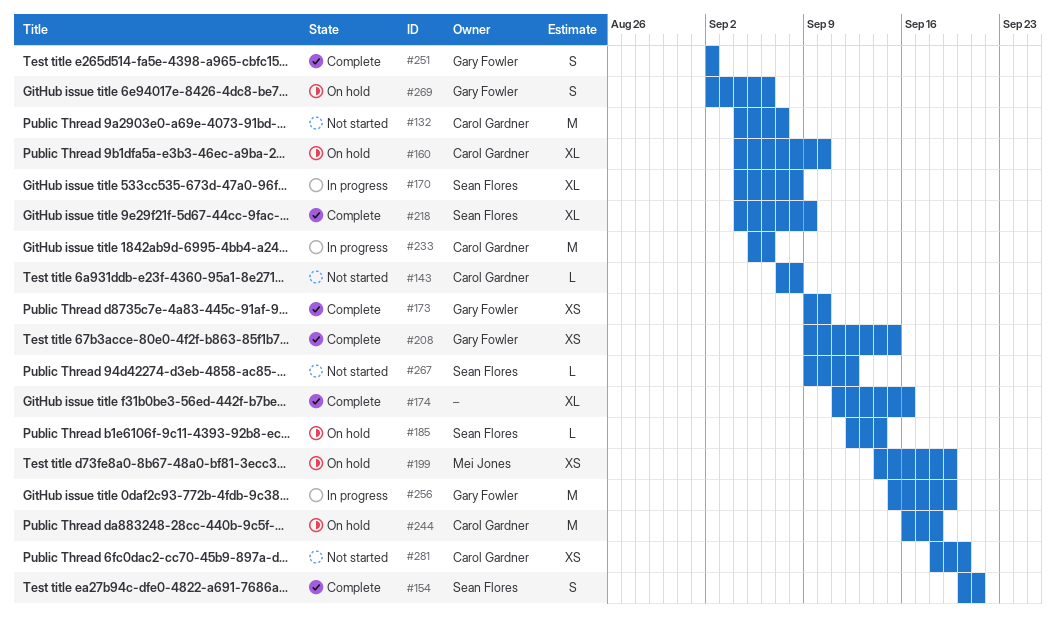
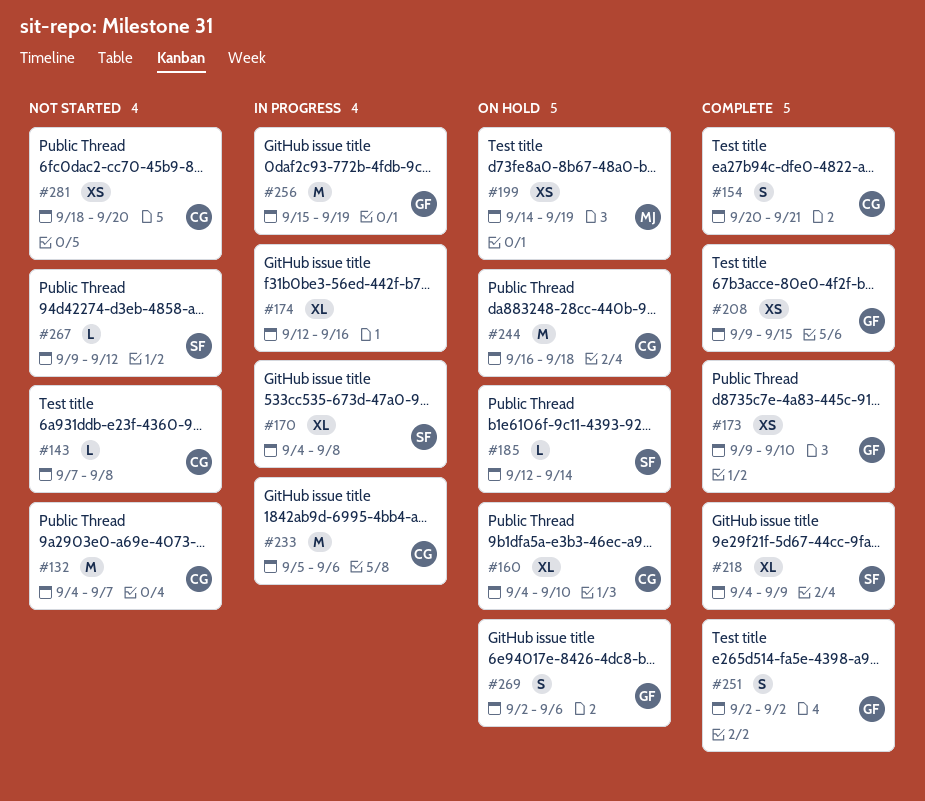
#154, owner: Sean Flores -> Carol Gardner
#174, status: Complete -> In progress
#174, start: Sep 11 -> Sep 12

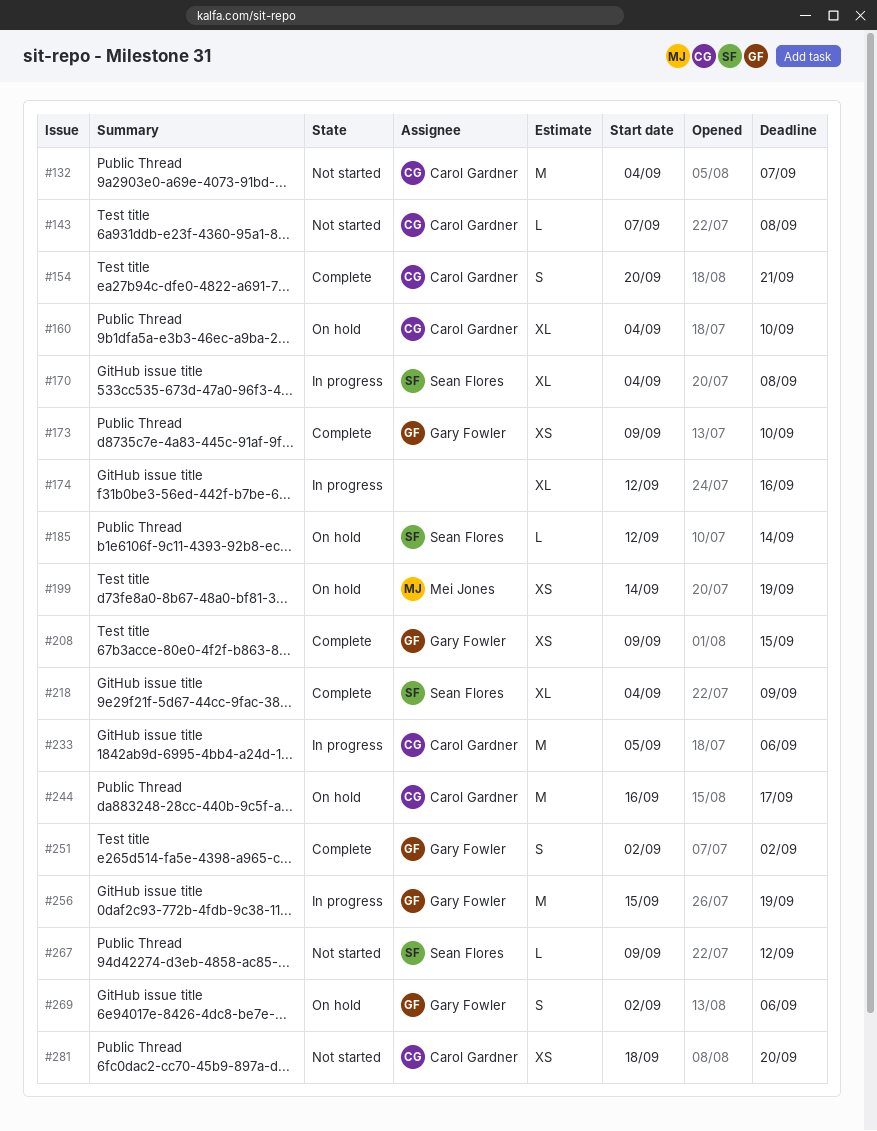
#244, due: Sep 18 -> Sep 17

